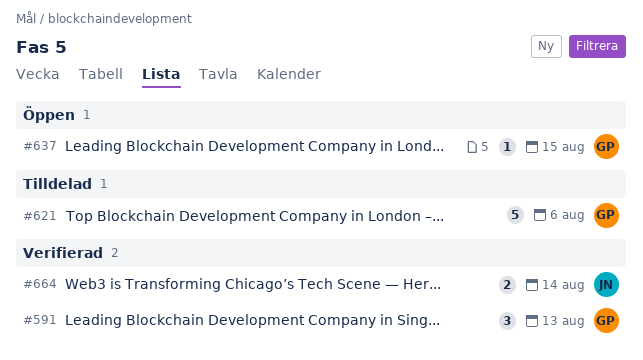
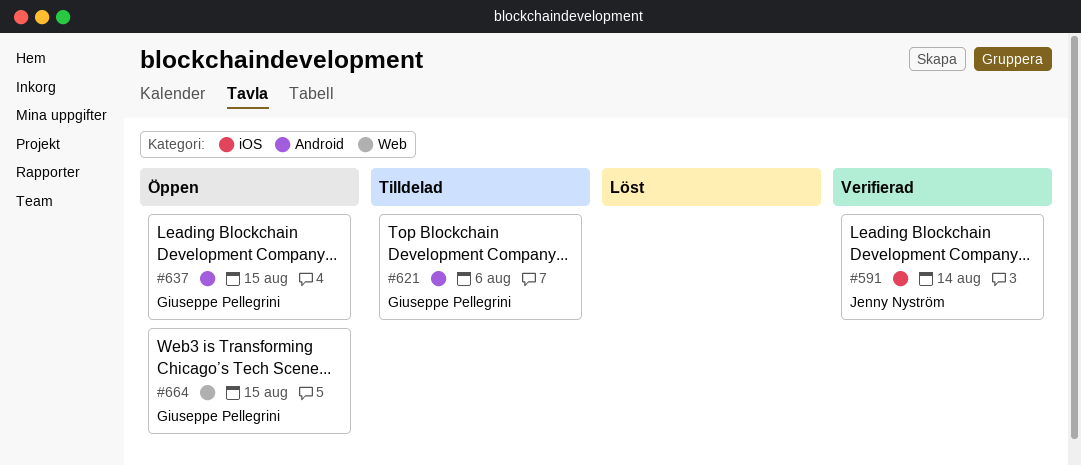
#591, owner: Giuseppe Pellegrini -> Jenny Nyström
#591, due: Aug 13 -> Aug 14
#664, status: Verifierad -> Öppen
#664, owner: Jenny Nyström -> Giuseppe Pellegrini
#664, due: Aug 14 -> Aug 15

